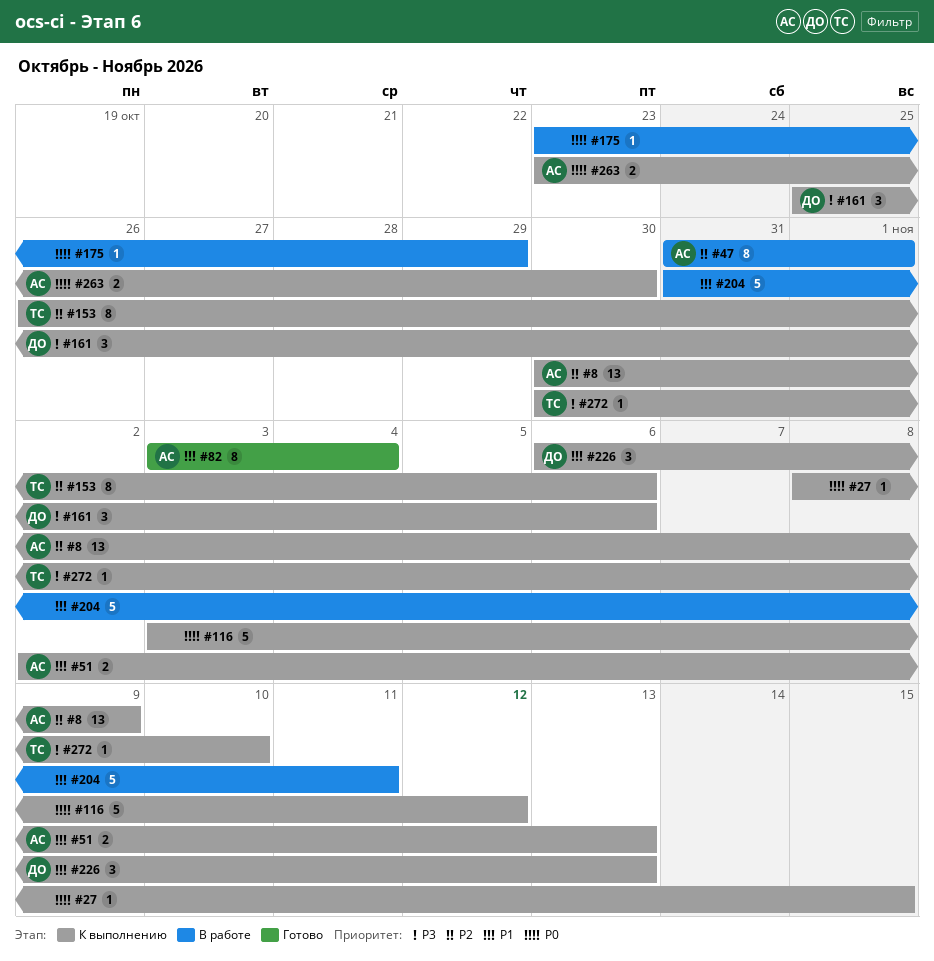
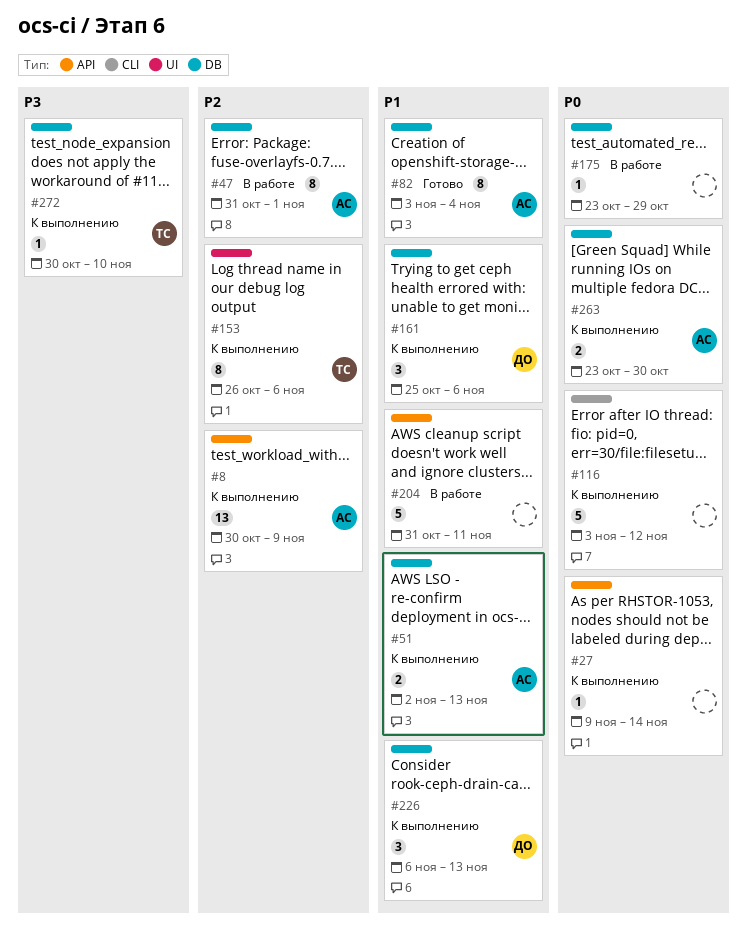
#27, start: Nov 8 -> Nov 9
#27, due: Nov 15 -> Nov 14
#161, priority: P3 -> P1

